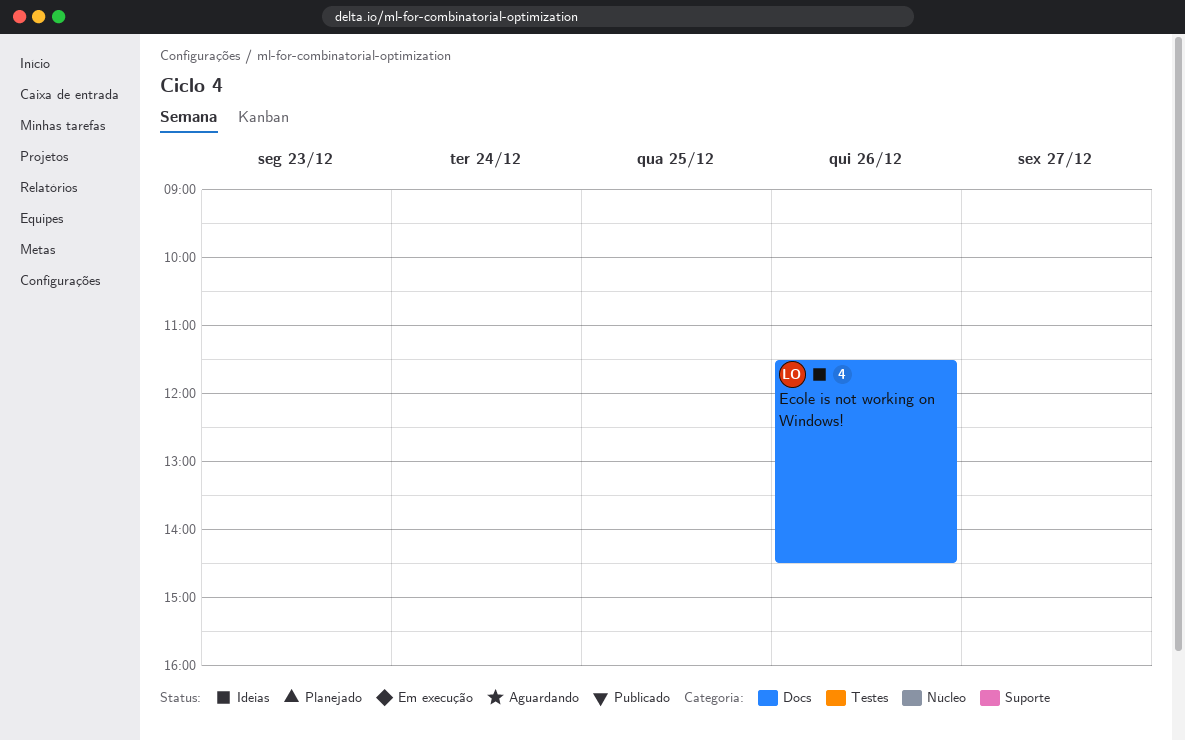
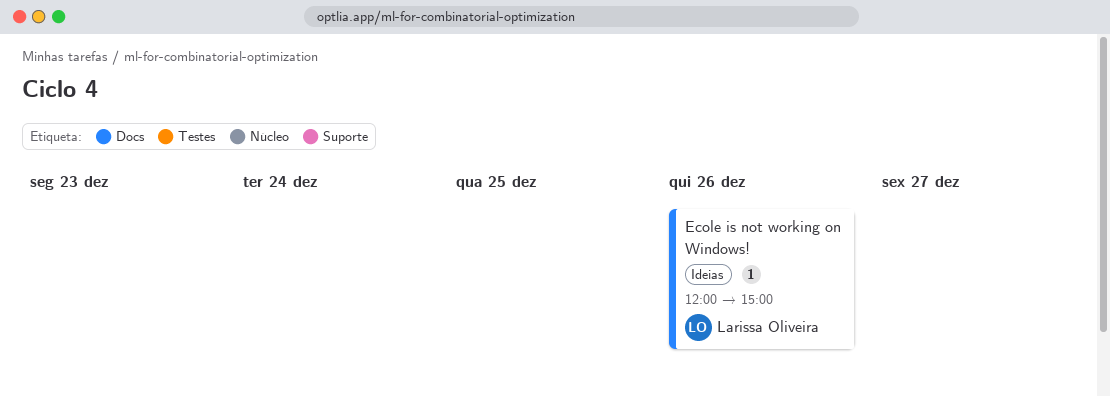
Ecole is not working on Windows!, estimate: 4 -> 1
Ecole is not working on Windows!, begins: 11:30 -> 12:00
Ecole is not working on Windows!, ends: 14:30 -> 15:00

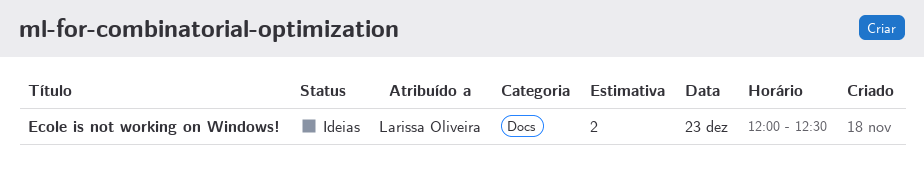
Ecole is not working on Windows!, estimate: 1 -> 2
Ecole is not working on Windows!, day: Dec 26 -> Dec 23
Ecole is not working on Windows!, ends: 15:00 -> 12:30

